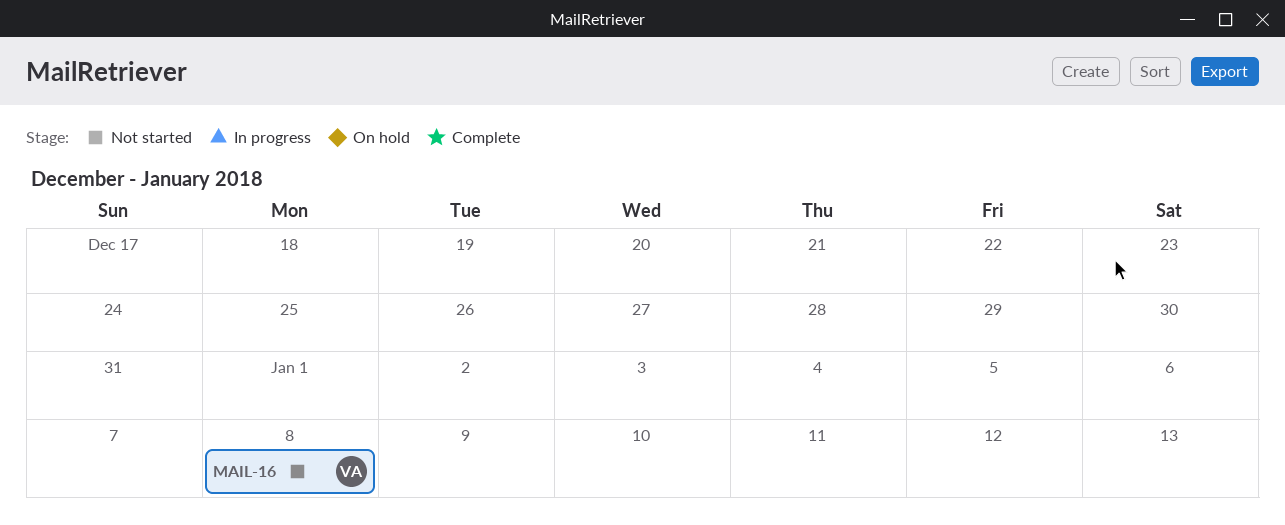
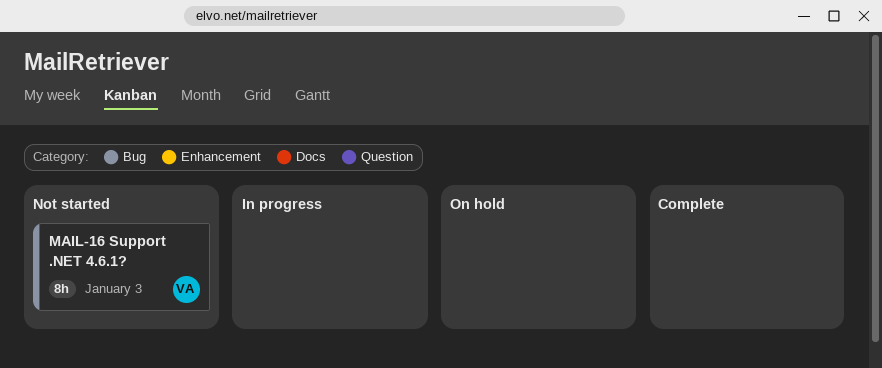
MAIL-16, due: Jan 8 -> Jan 3

